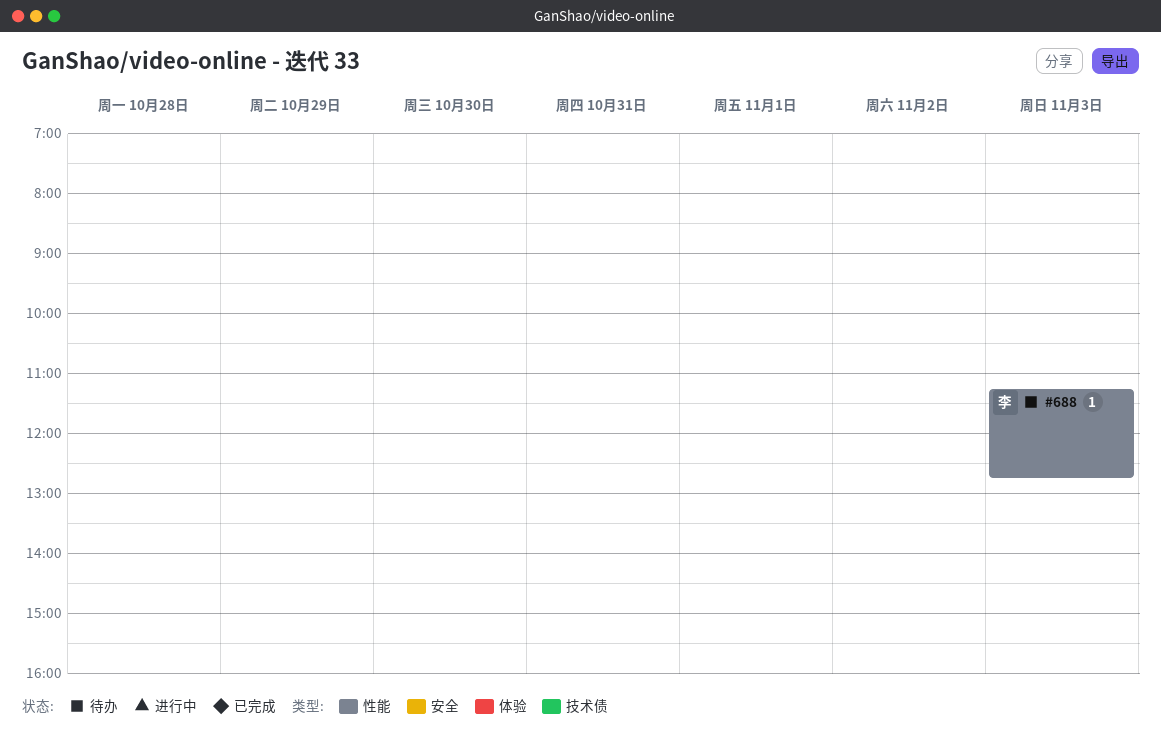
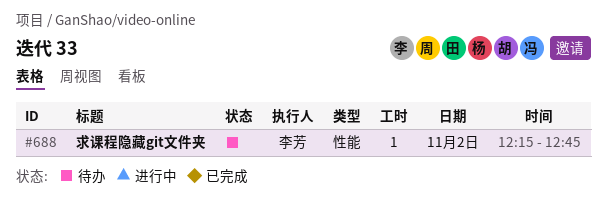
#688, day: Nov 3 -> Nov 2
#688, begins: 11:15 -> 12:15

